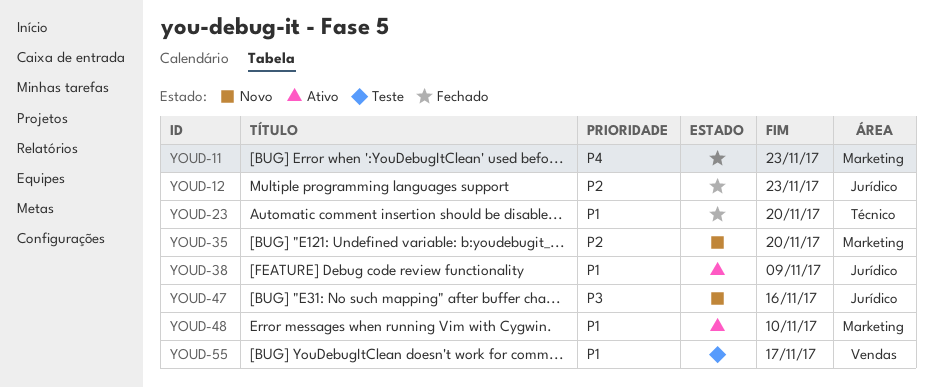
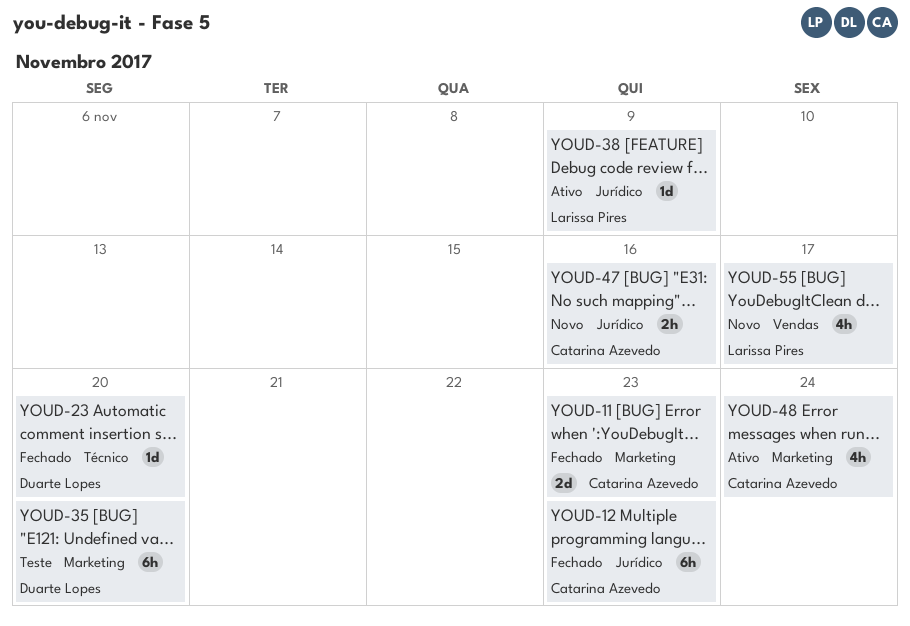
YOUD-35, status: Novo -> Teste
YOUD-48, due: Nov 10 -> Nov 24
YOUD-55, status: Teste -> Novo

